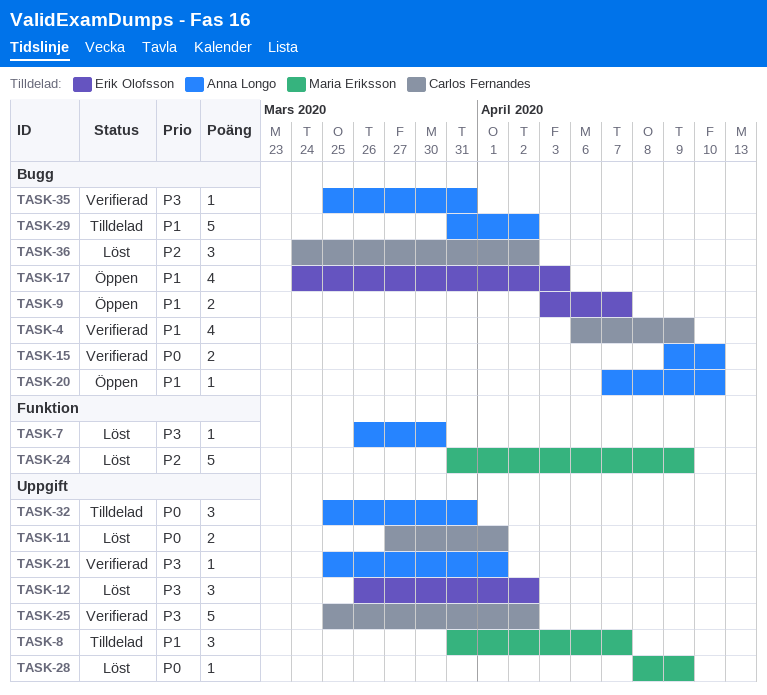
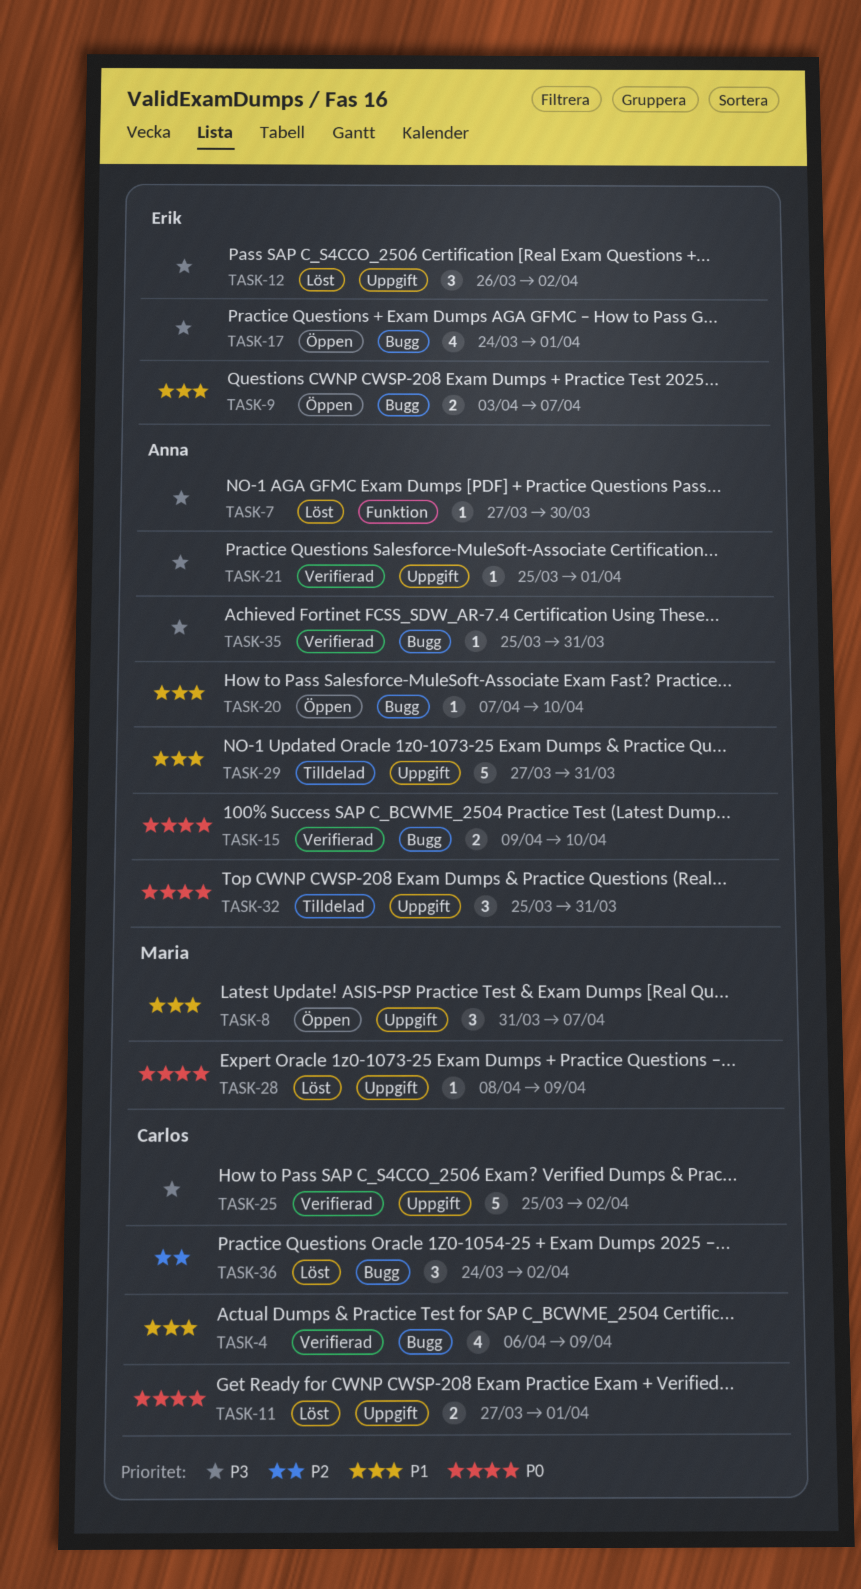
TASK-7, start: Mar 26 -> Mar 27
TASK-8, status: Tilldelad -> Öppen
TASK-17, priority: P1 -> P3
TASK-17, due: Apr 3 -> Apr 1
TASK-24: present -> none
TASK-29, label: Bugg -> Uppgift
TASK-29, start: Mar 31 -> Mar 27
TASK-29, due: Apr 2 -> Mar 31

